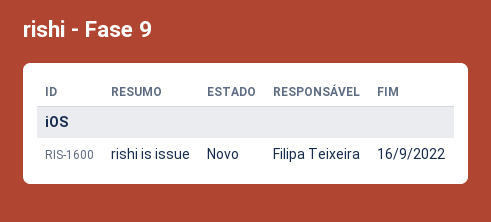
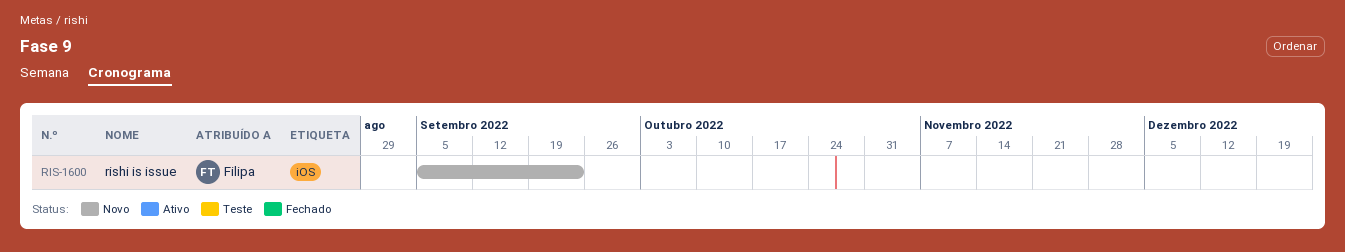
RIS-1600, due: Sep 16 -> Sep 23

